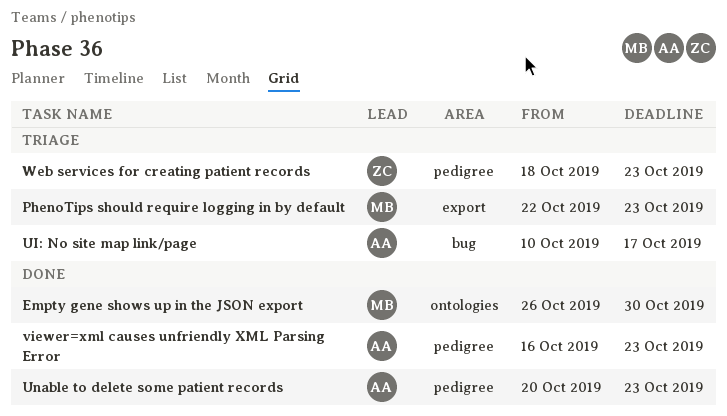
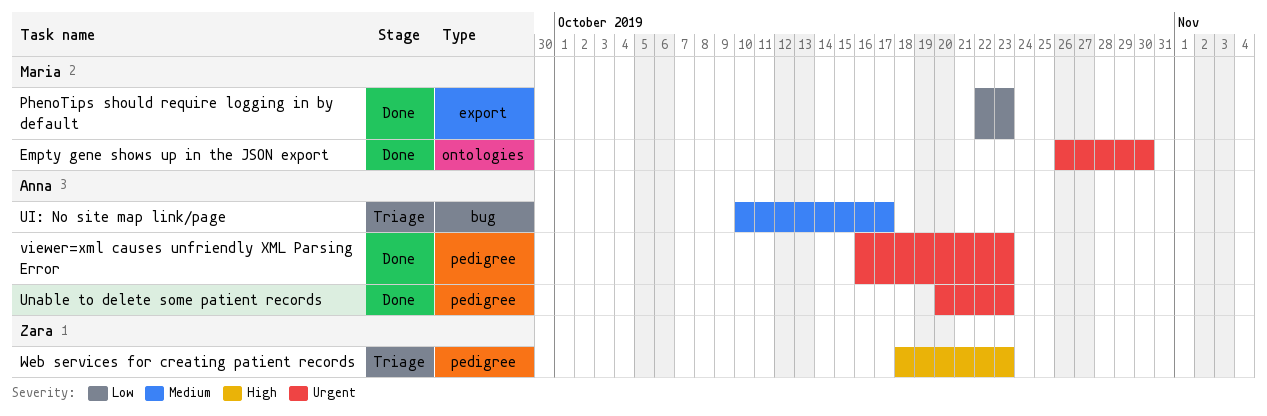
PhenoTips should require logging in by default, status: Triage -> Done

